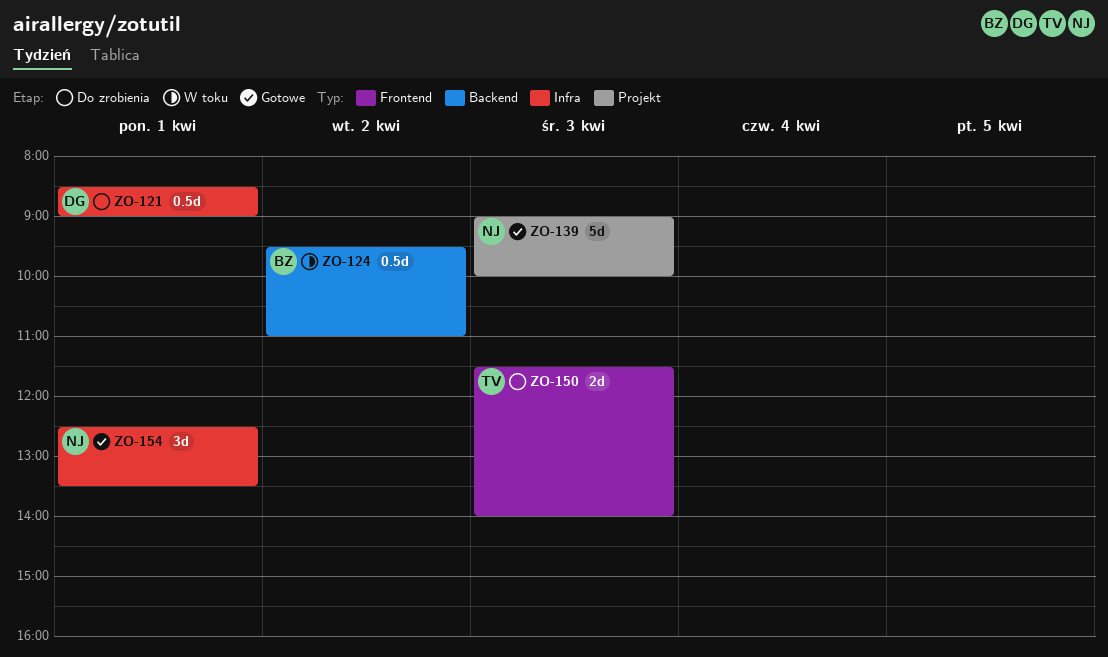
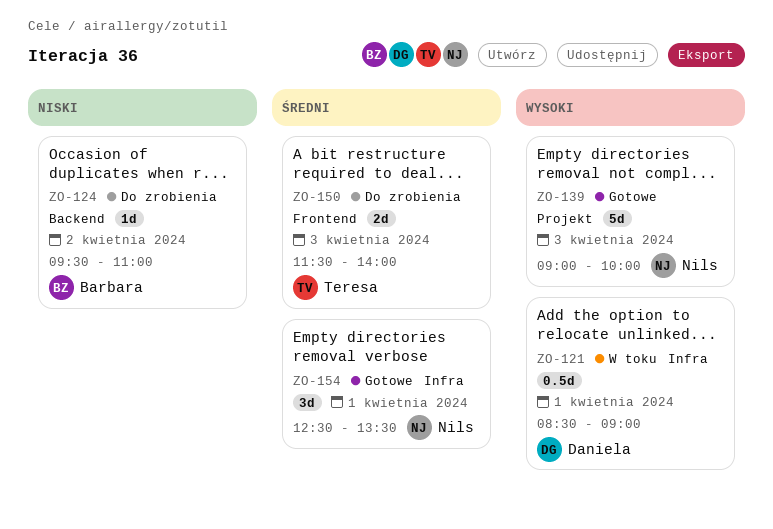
ZO-121, status: Do zrobienia -> W toku
ZO-124, status: W toku -> Do zrobienia
ZO-124, estimate: 0.5d -> 1d

